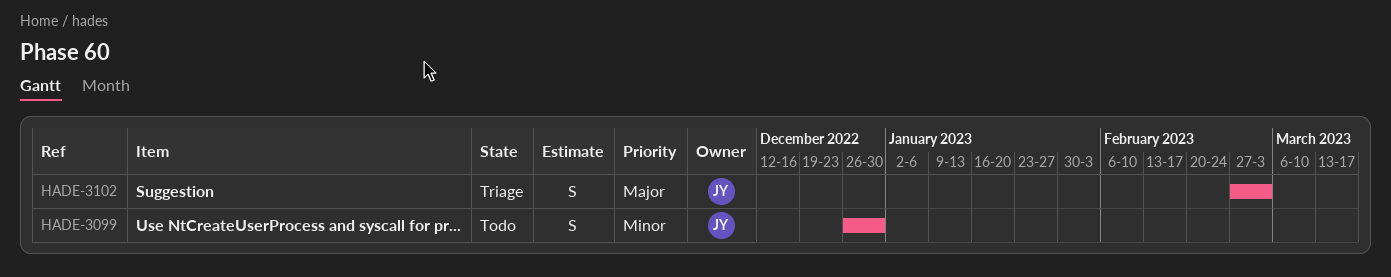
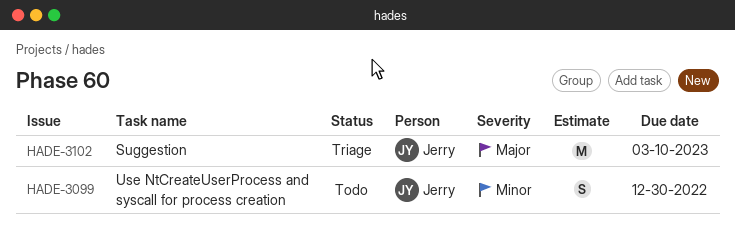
HADE-3102, estimate: S -> M
HADE-3102, due: Mar 3 -> Mar 10

